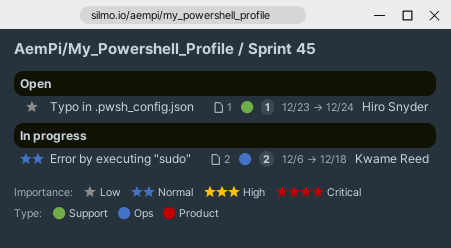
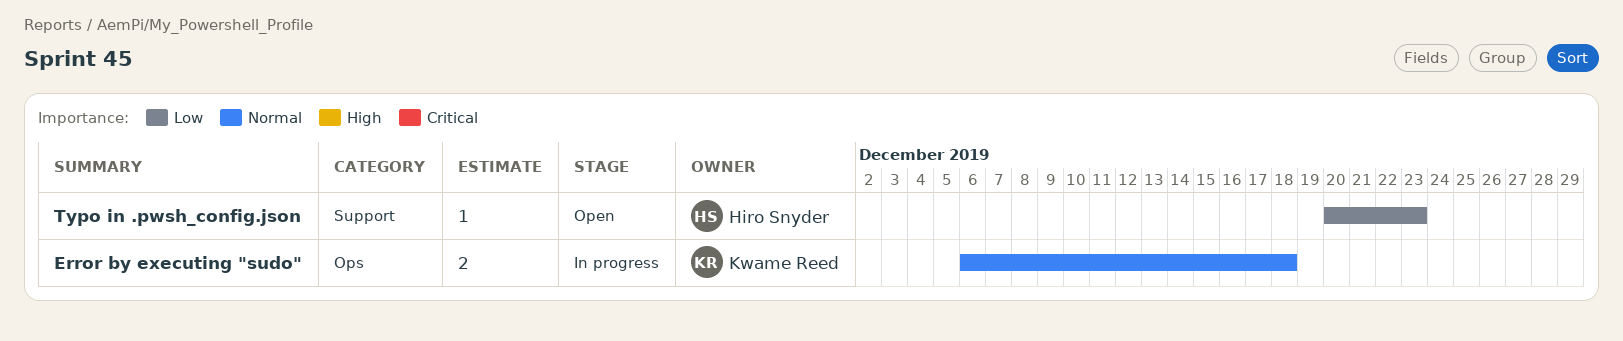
Typo in .pwsh_config.json, start: Dec 23 -> Dec 20
Typo in .pwsh_config.json, due: Dec 24 -> Dec 23

